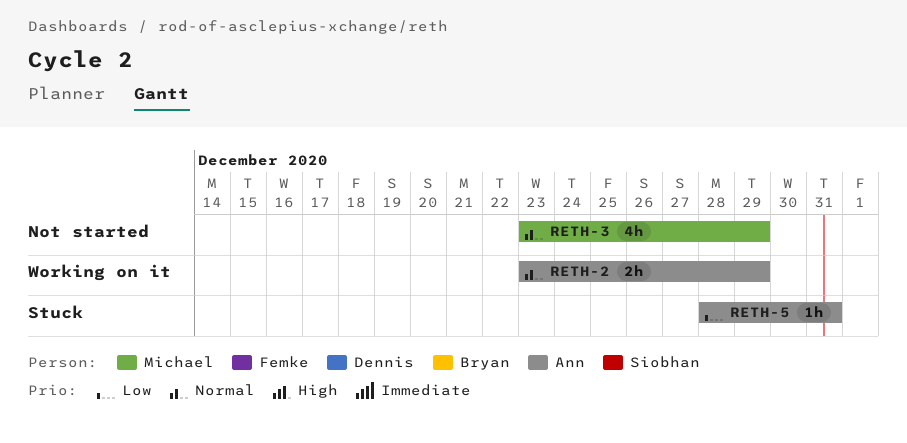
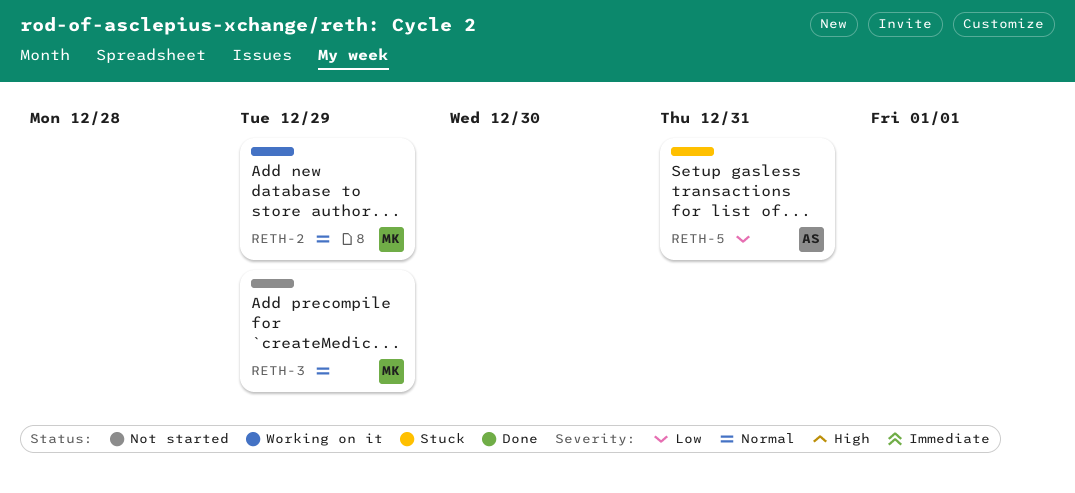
RETH-2, owner: Ann -> Michael

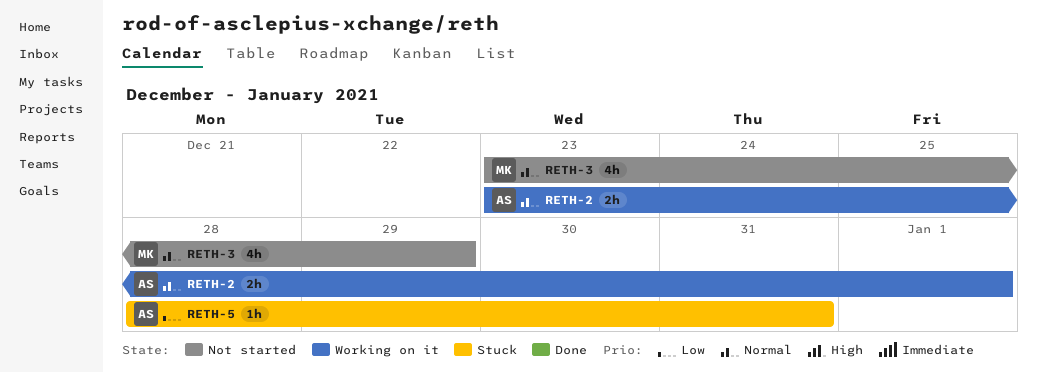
RETH-2, owner: MK -> AS
RETH-2, due: Dec 29 -> Jan 1

